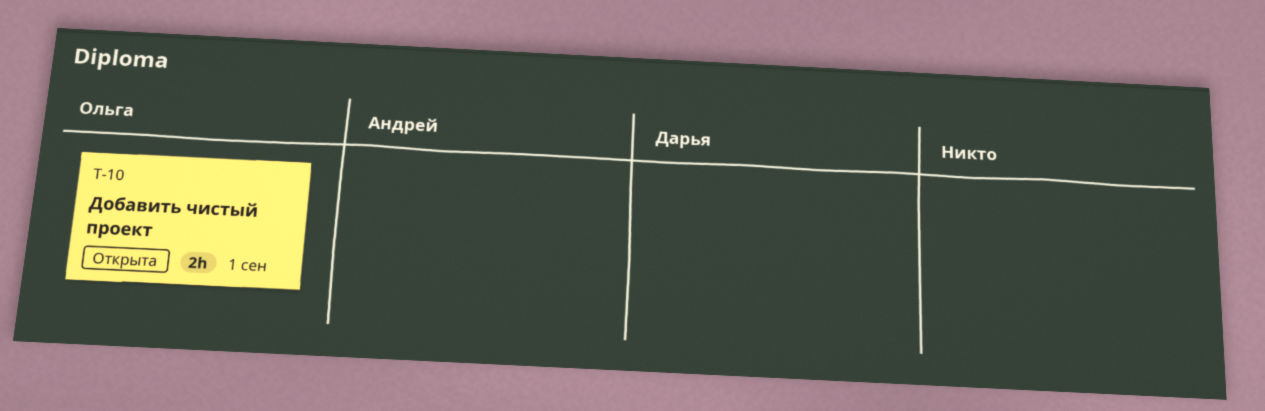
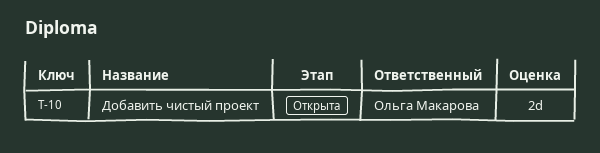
T-10, estimate: 2h -> 2d

